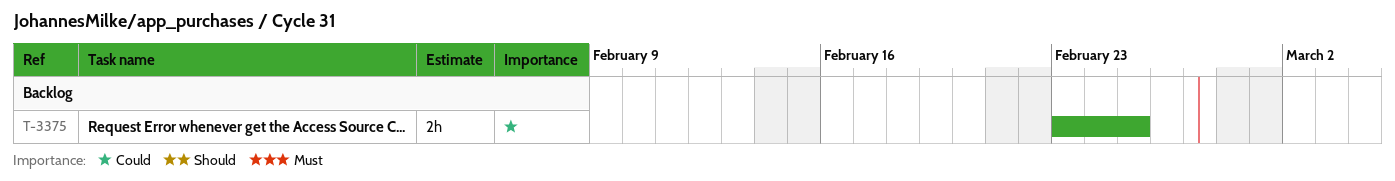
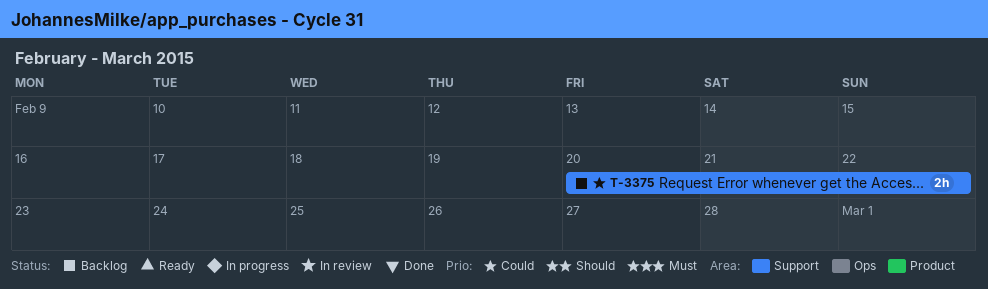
T-3375, start: Feb 23 -> Feb 20
T-3375, due: Feb 25 -> Feb 22

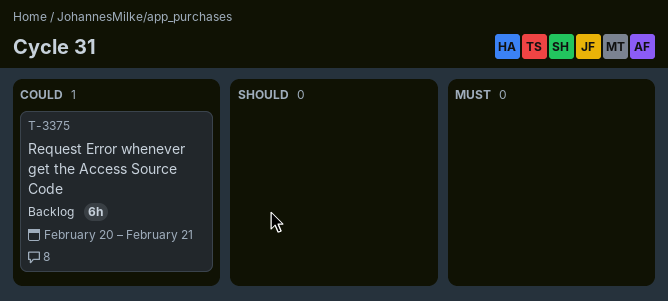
T-3375, estimate: 2h -> 6h
T-3375, due: Feb 22 -> Feb 21

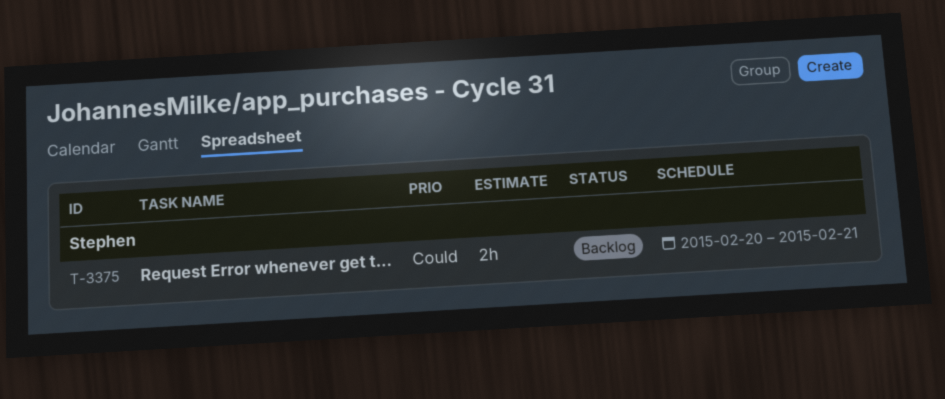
T-3375, estimate: 6h -> 2h

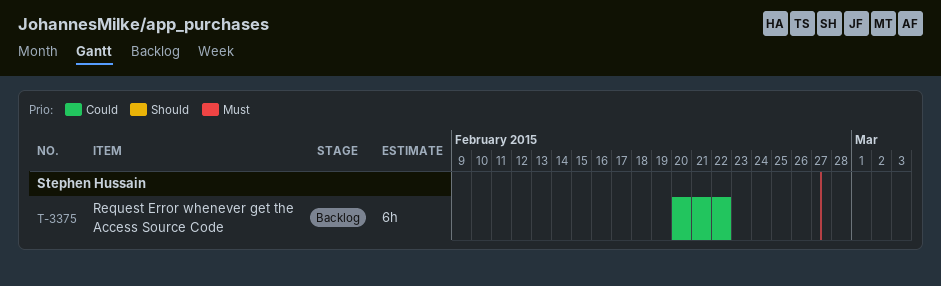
T-3375, estimate: 2h -> 6h
T-3375, due: Feb 21 -> Feb 22

